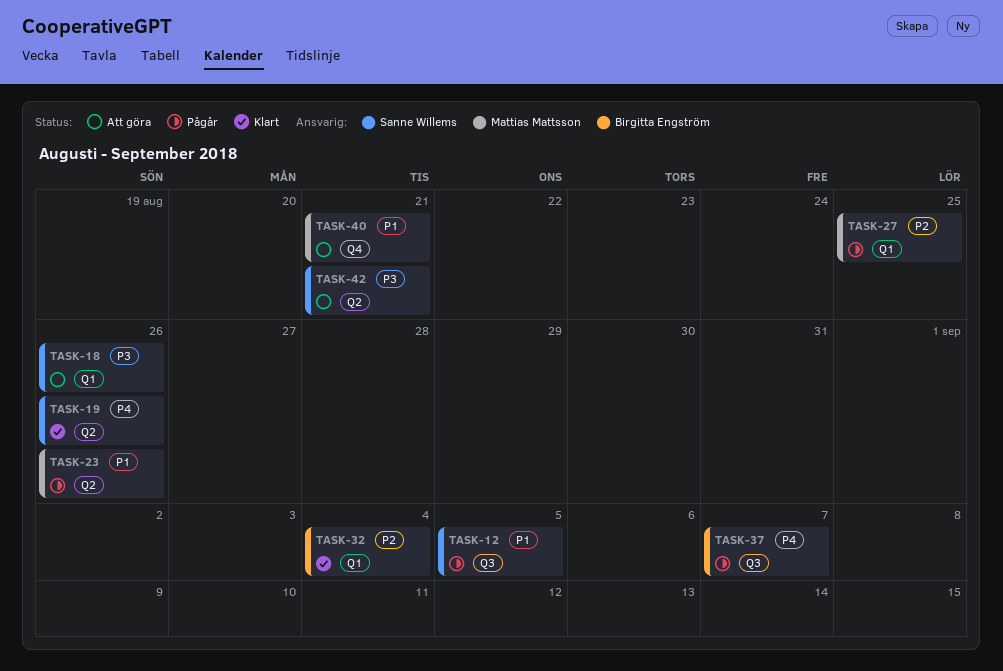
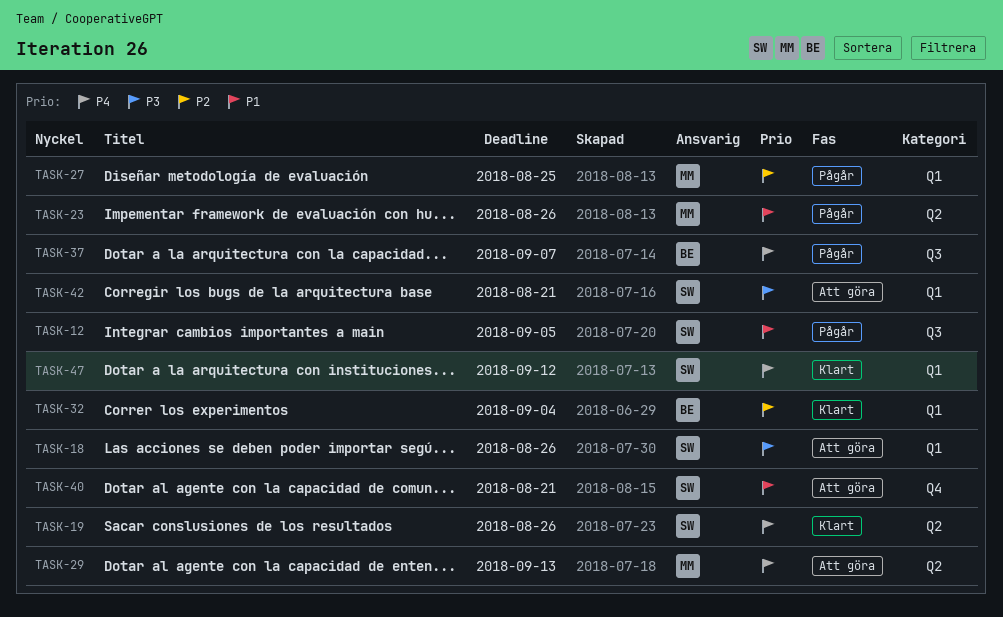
TASK-29: none -> present
TASK-40, owner: Mattias Mattsson -> Sanne Willems
TASK-42, label: Q2 -> Q1
TASK-47: none -> present

